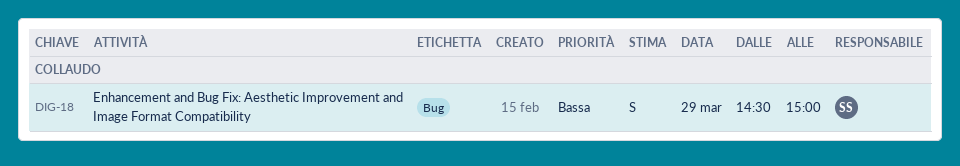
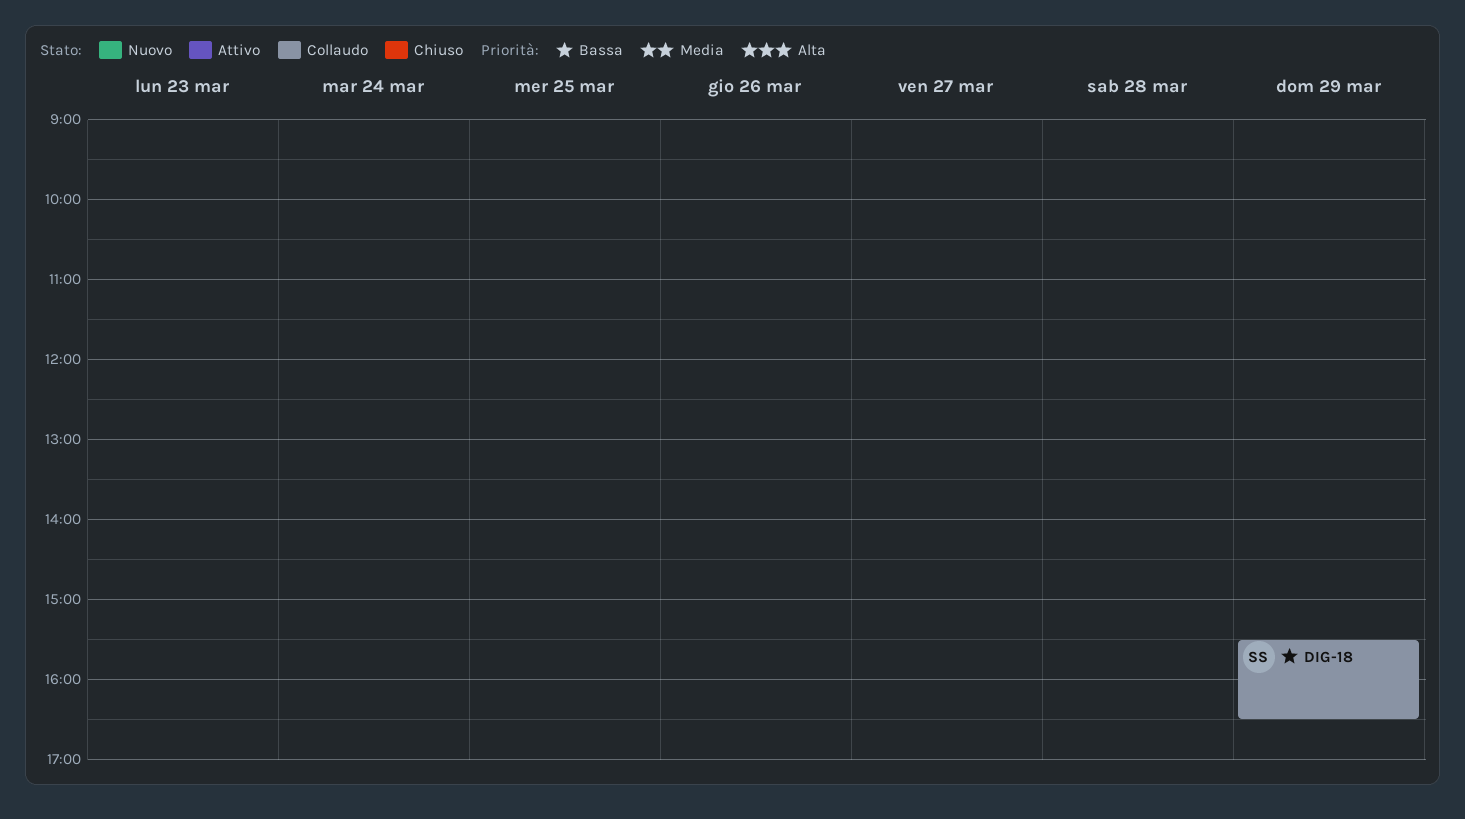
DIG-18, begins: 14:30 -> 15:30
DIG-18, ends: 15:00 -> 16:30

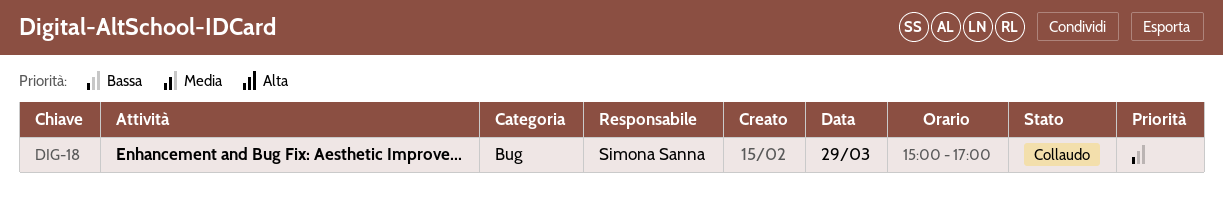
DIG-18, begins: 15:30 -> 15:00
DIG-18, ends: 16:30 -> 17:00

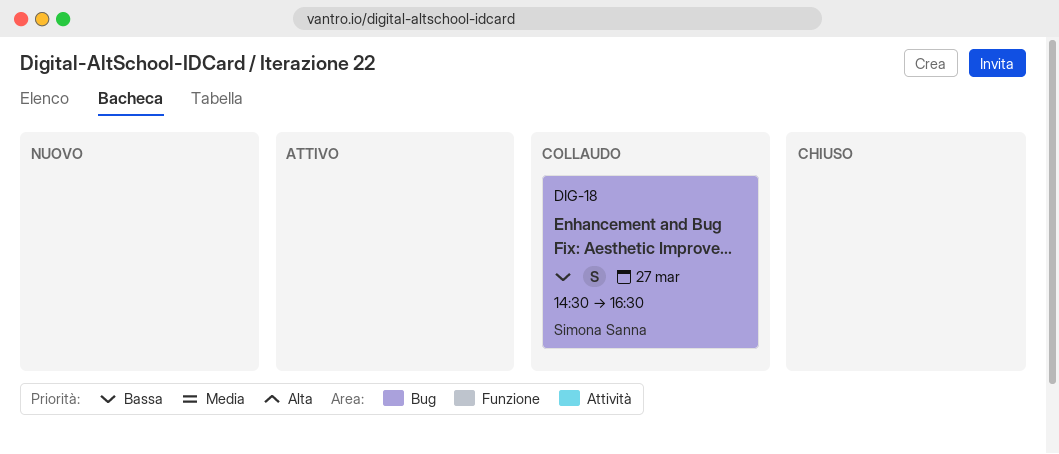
DIG-18, day: Mar 29 -> Mar 27
DIG-18, begins: 15:00 -> 14:30
DIG-18, ends: 17:00 -> 16:30

